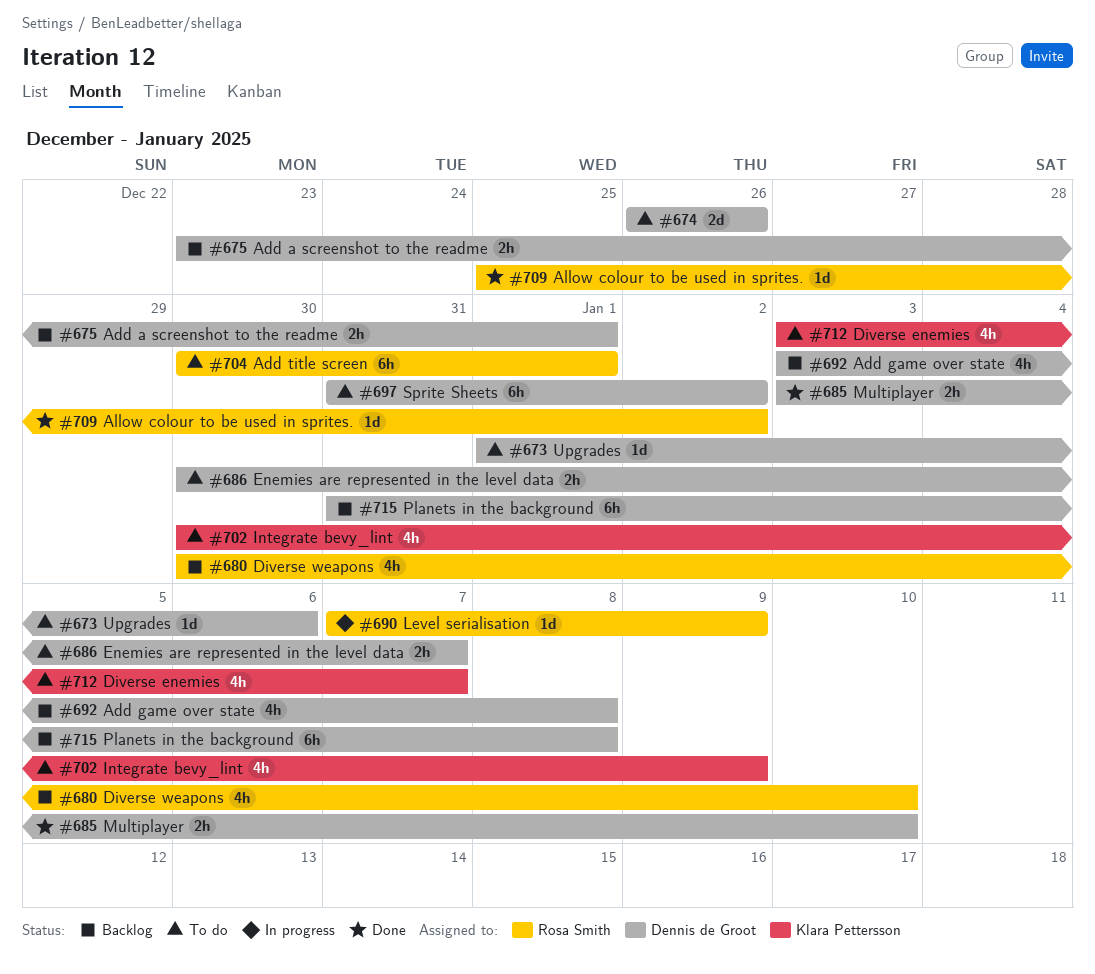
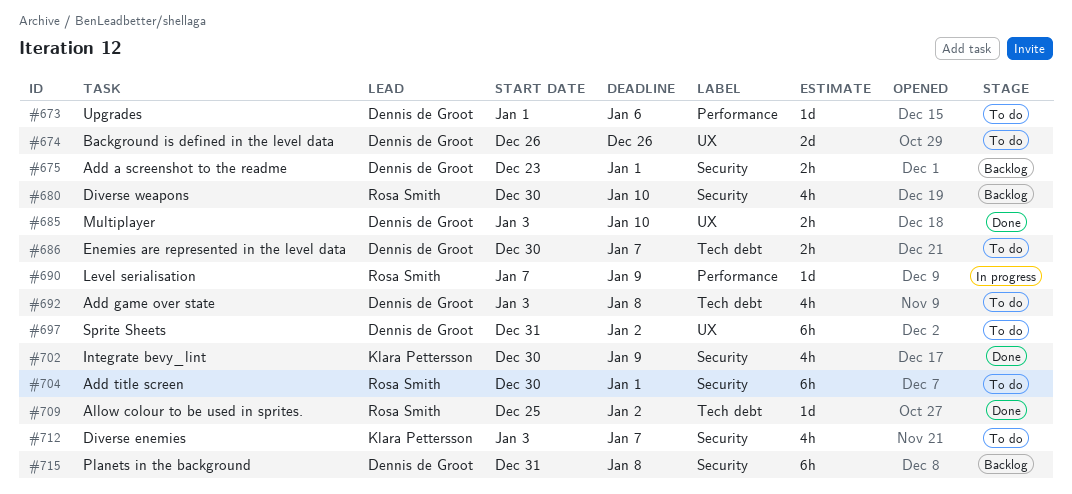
#692, status: Backlog -> To do
#702, status: To do -> Done

